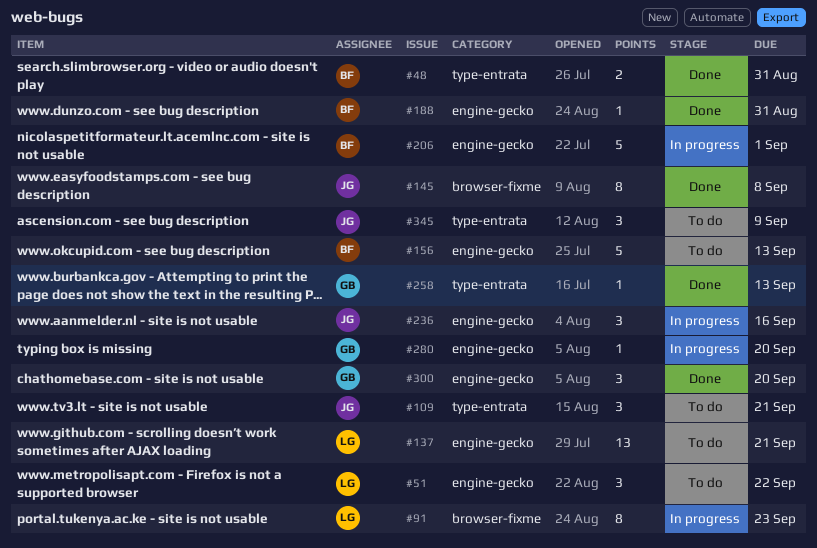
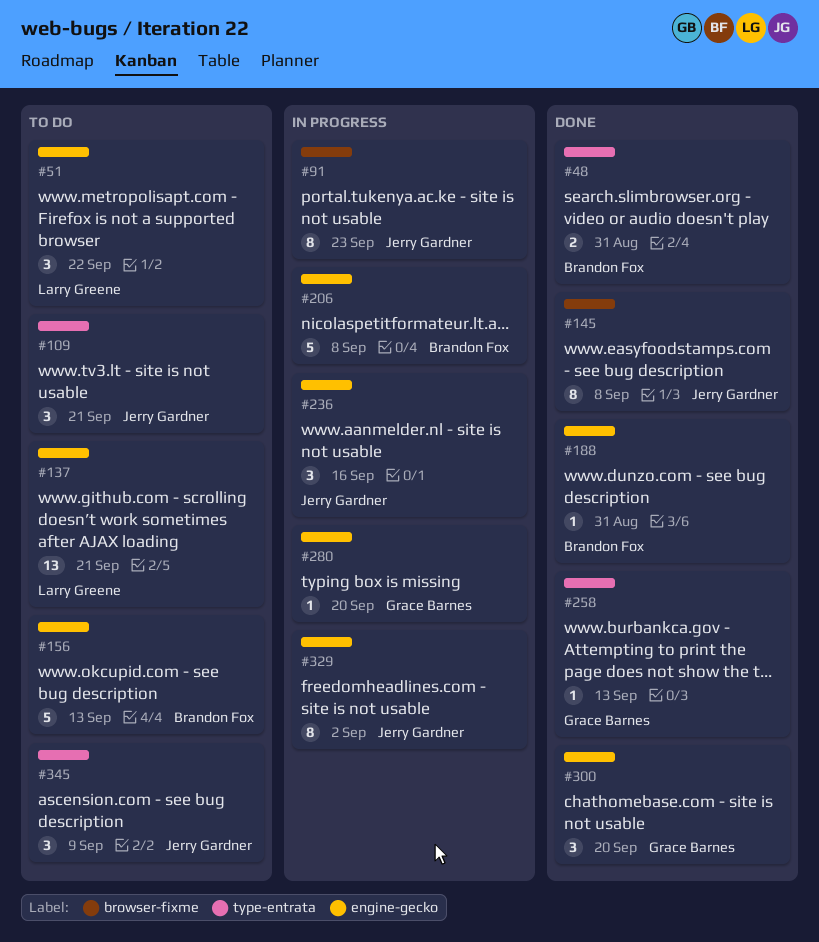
#91, owner: Larry Greene -> Jerry Gardner
#206, due: Sep 1 -> Sep 8
#329: none -> present

